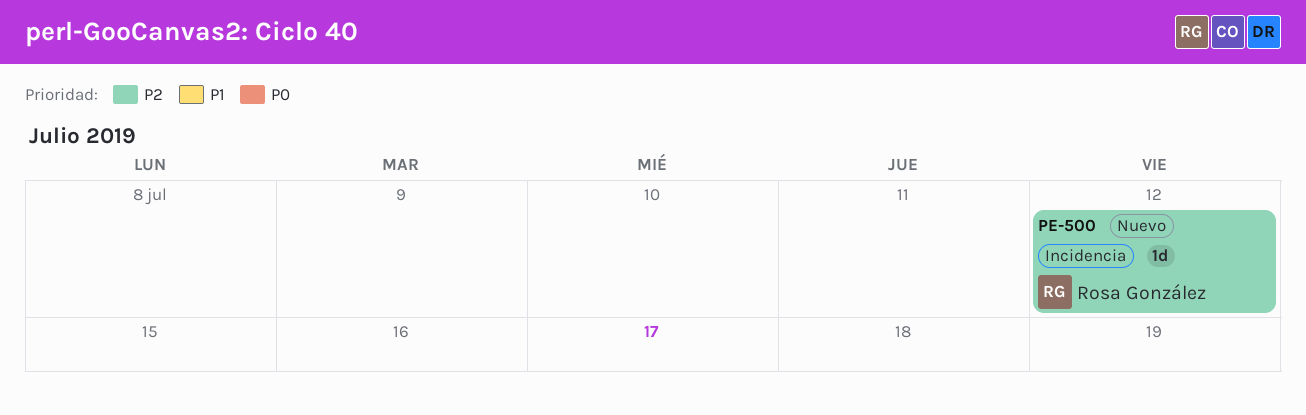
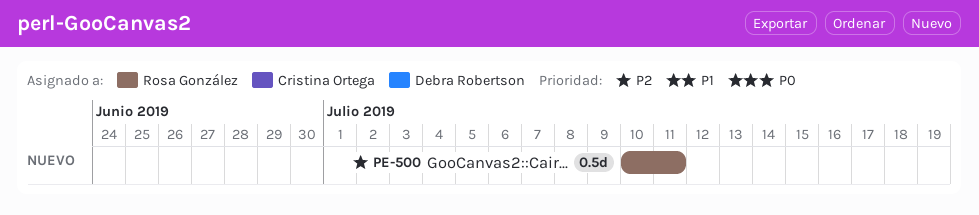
PE-500, estimate: 1d -> 0.5d
PE-500, due: Jul 12 -> Jul 11

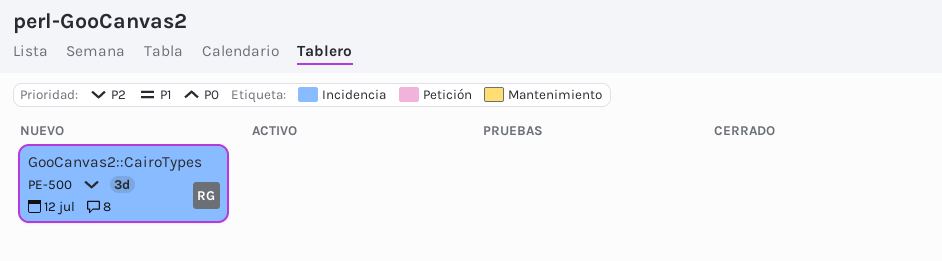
PE-500, estimate: 0.5d -> 3d
PE-500, due: Jul 11 -> Jul 12

